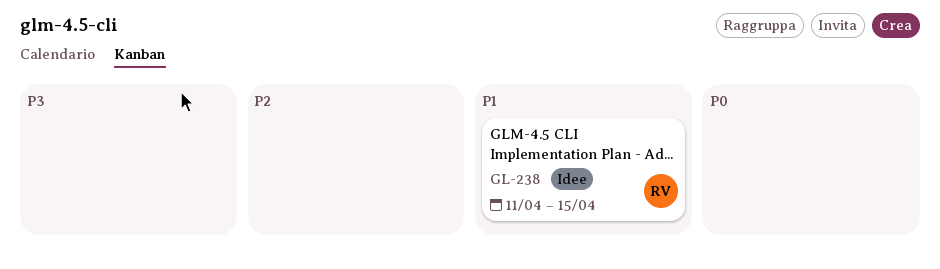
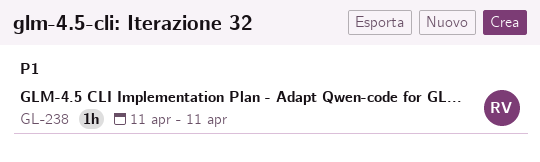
GL-238, due: Apr 15 -> Apr 11

